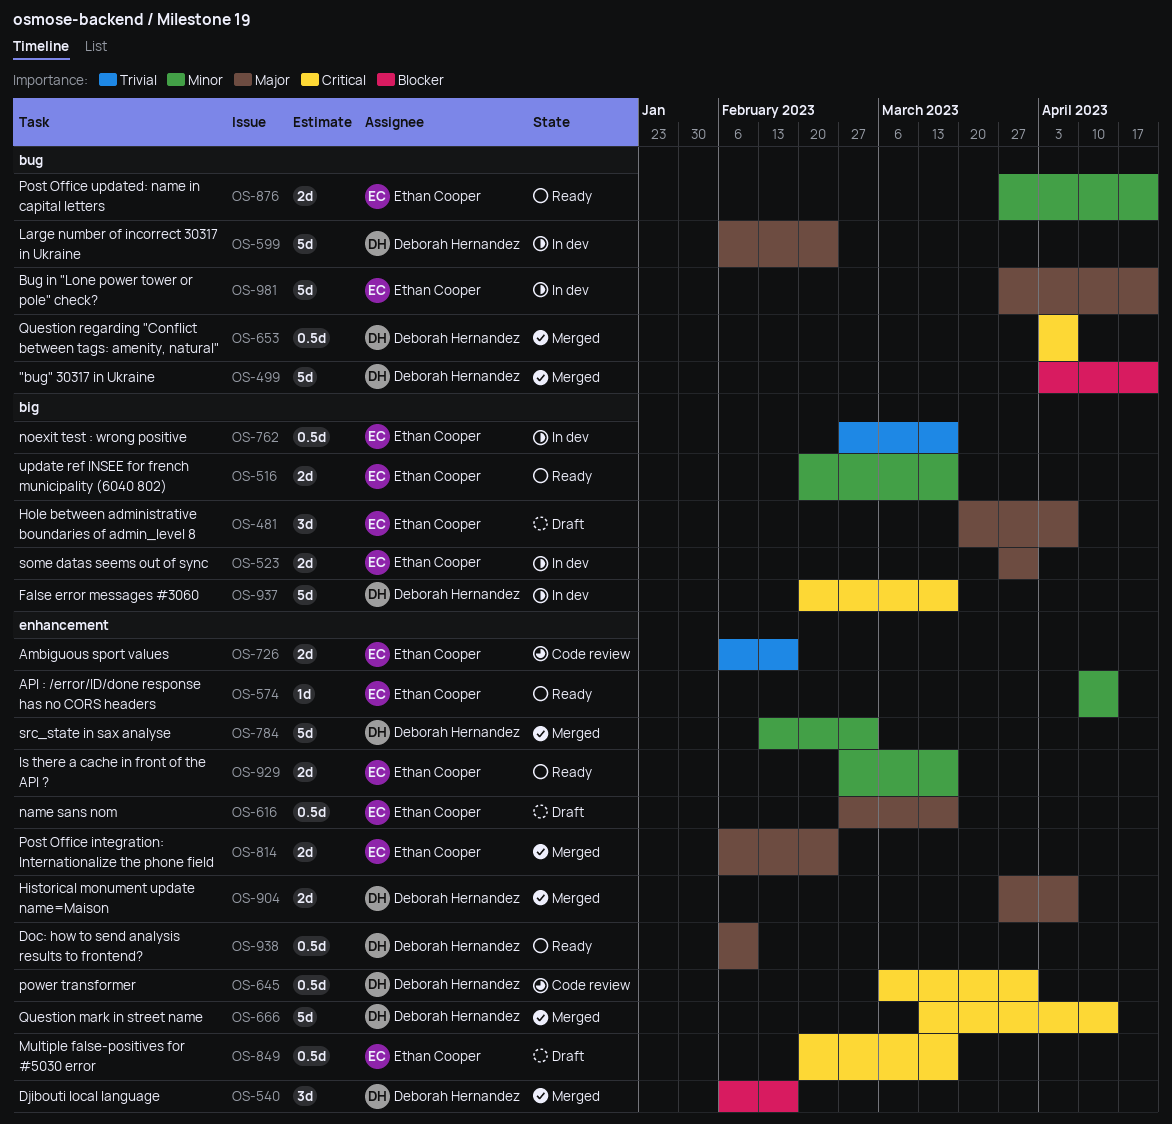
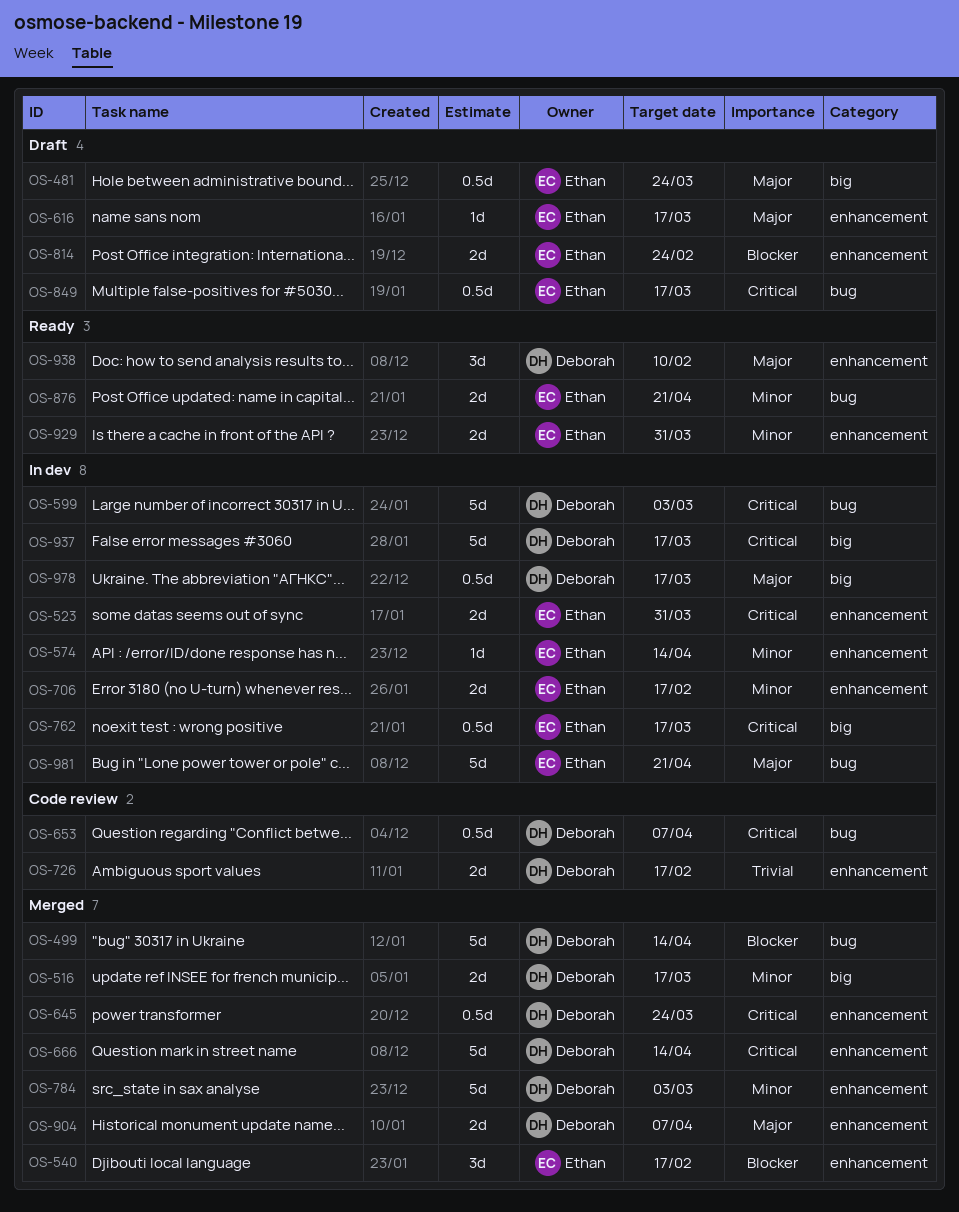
OS-481, estimate: 3d -> 0.5d
OS-481, due: Apr 7 -> Mar 24
OS-499, due: Apr 21 -> Apr 14
OS-516, status: Ready -> Merged
OS-516, owner: Ethan Cooper -> Deborah Hernandez
OS-523, priority: Major -> Critical
OS-523, label: big -> enhancement
OS-540, owner: Deborah Hernandez -> Ethan Cooper
OS-574, status: Ready -> In dev
OS-599, priority: Major -> Critical
OS-599, due: Feb 24 -> Mar 3
OS-616, estimate: 0.5d -> 1d
OS-645, status: Code review -> Merged
OS-645, due: Mar 31 -> Mar 24
OS-653, status: Merged -> Code review
OS-706: none -> present
OS-726, owner: Ethan Cooper -> Deborah Hernandez
OS-762, priority: Trivial -> Critical
OS-814, status: Merged -> Draft
OS-814, priority: Major -> Blocker
OS-849, label: enhancement -> bug
OS-929, due: Mar 17 -> Mar 31
OS-938, estimate: 0.5d -> 3d
OS-978: none -> present

